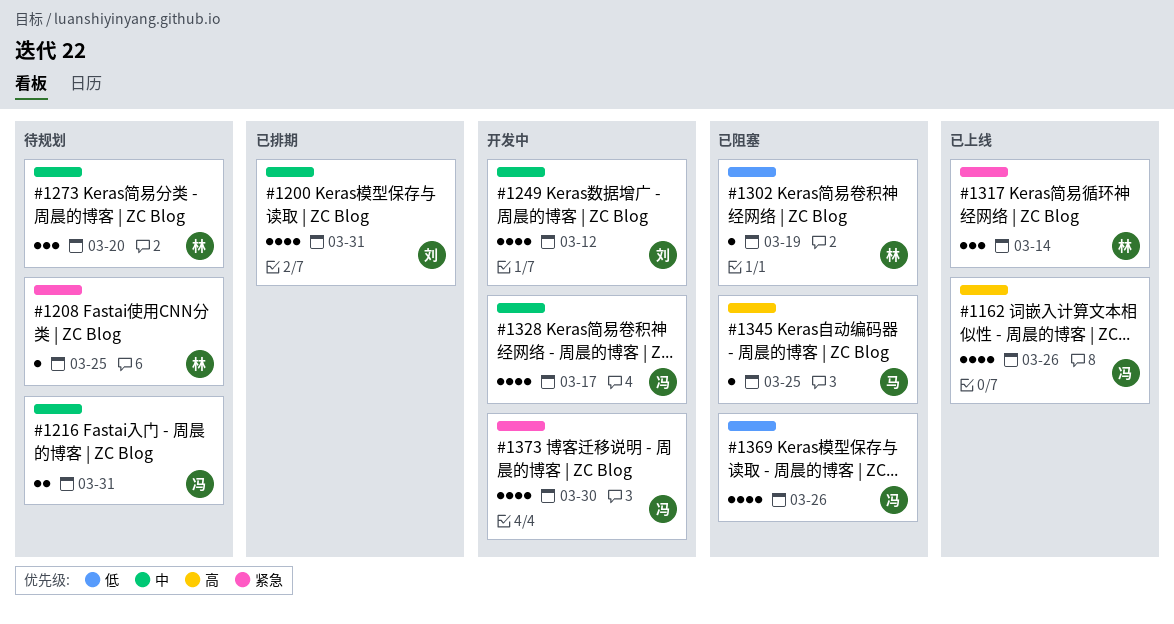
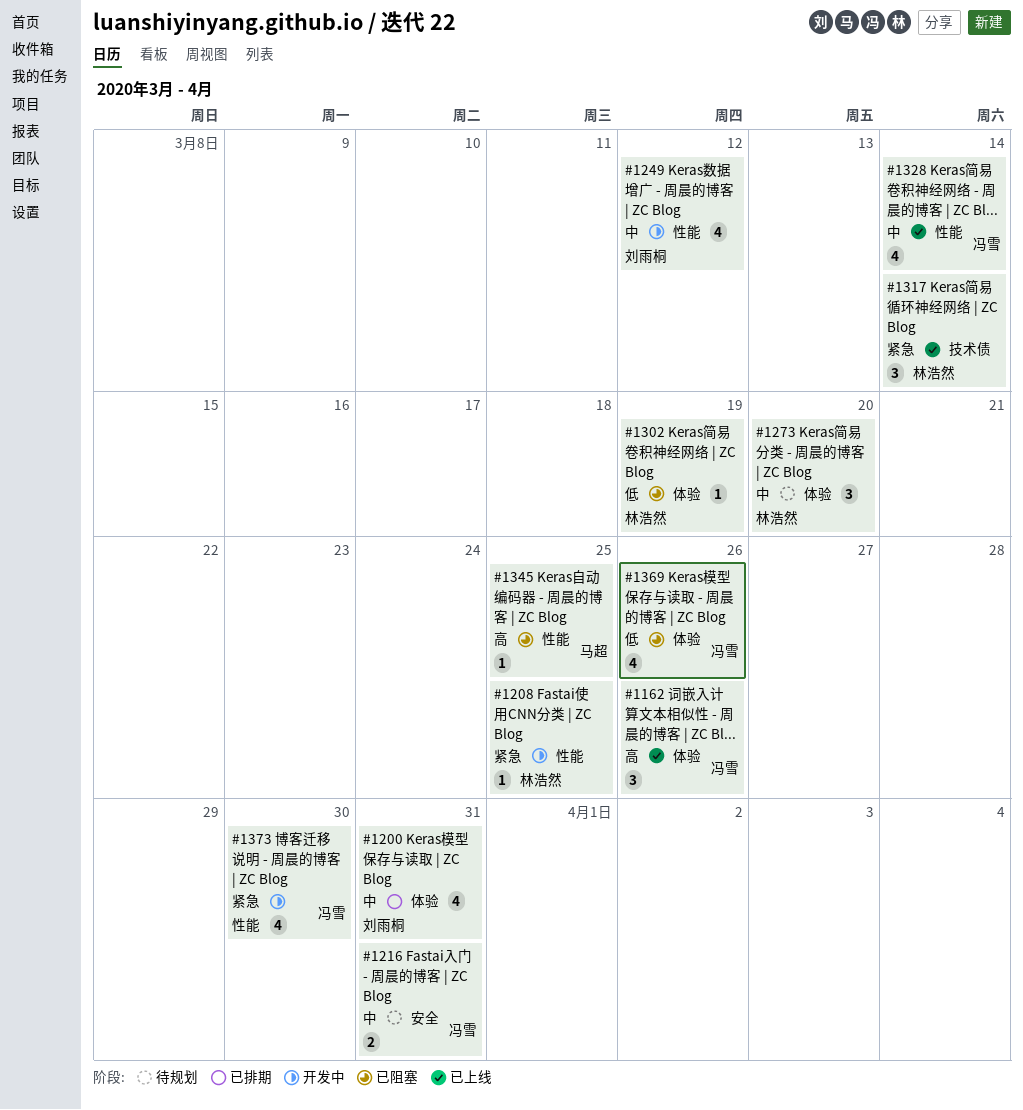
#1162, estimate: 4 -> 3
#1208, status: 待规划 -> 开发中
#1328, status: 开发中 -> 已上线
#1328, due: Mar 17 -> Mar 14

